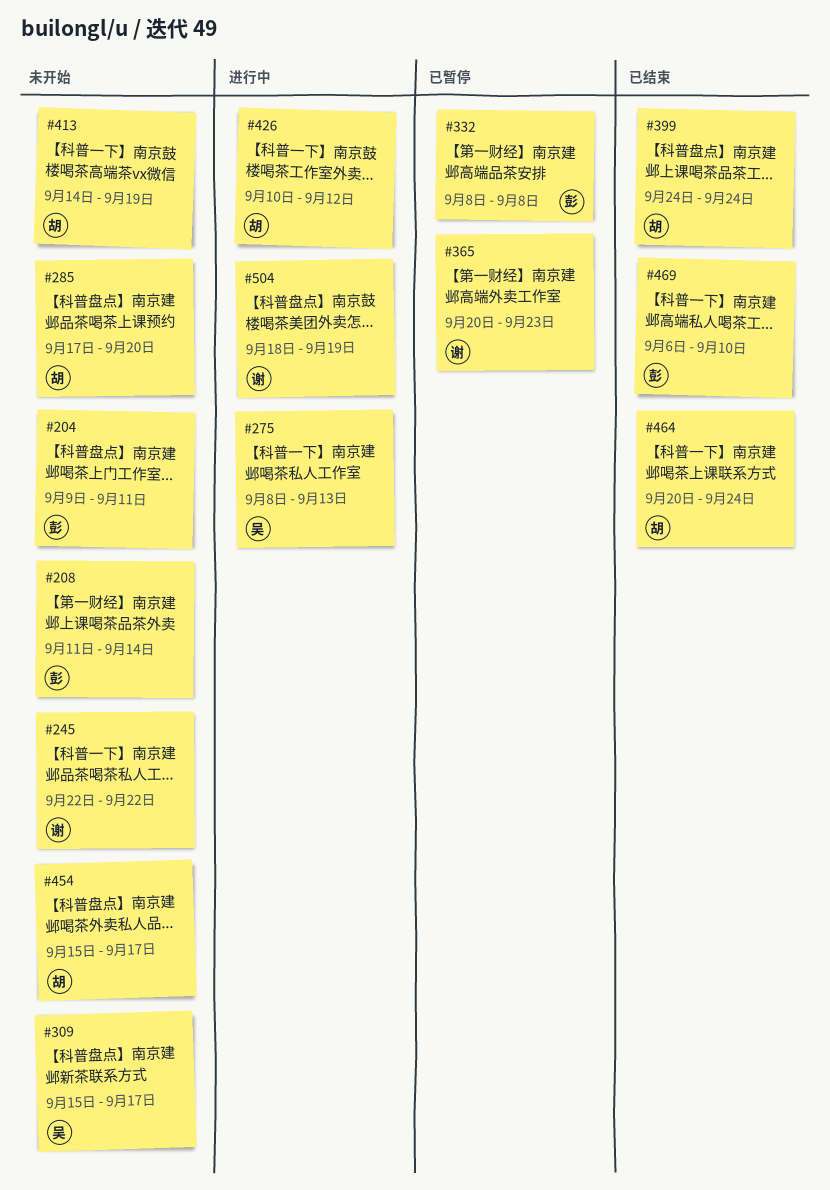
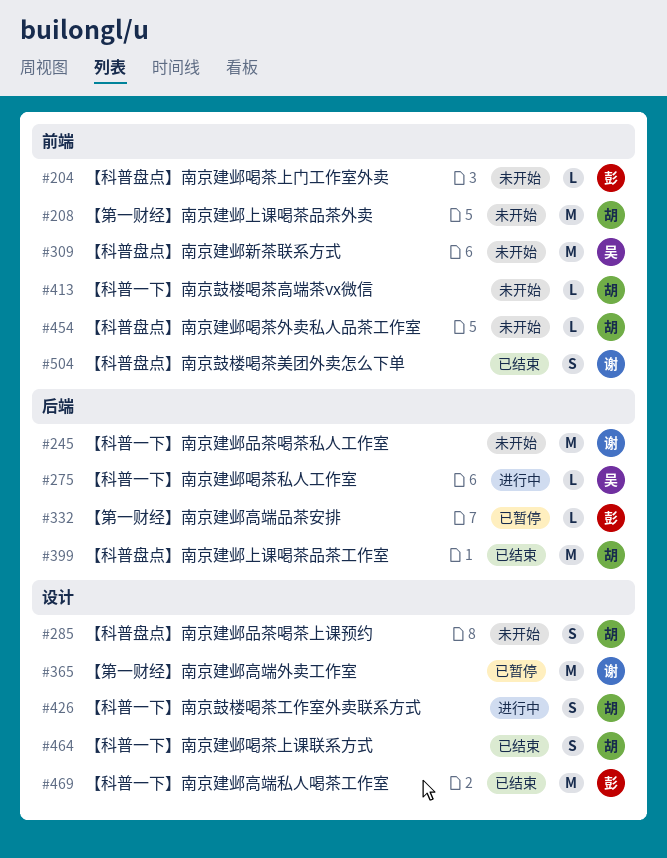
#208, owner: 彭 -> 胡
#504, status: 进行中 -> 已结束

